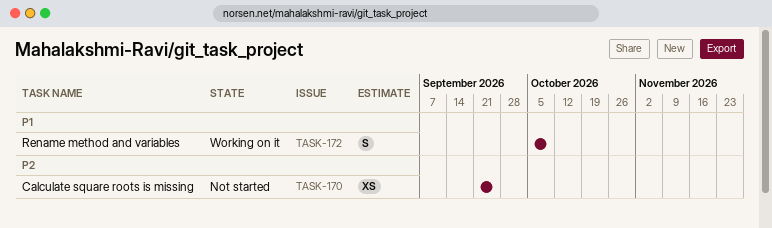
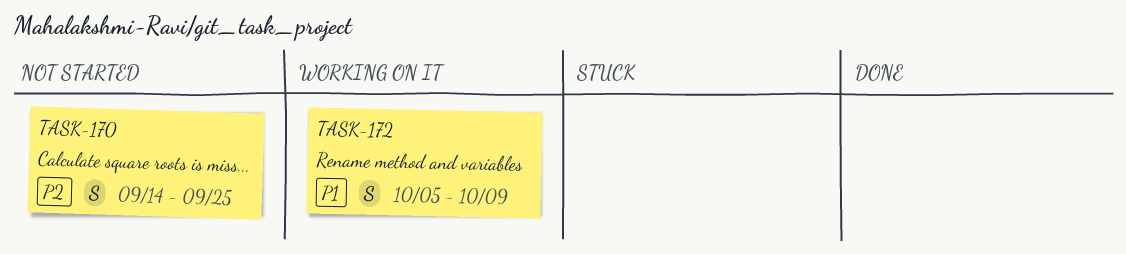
TASK-170, estimate: XS -> S
TASK-170, start: Sep 21 -> Sep 14

